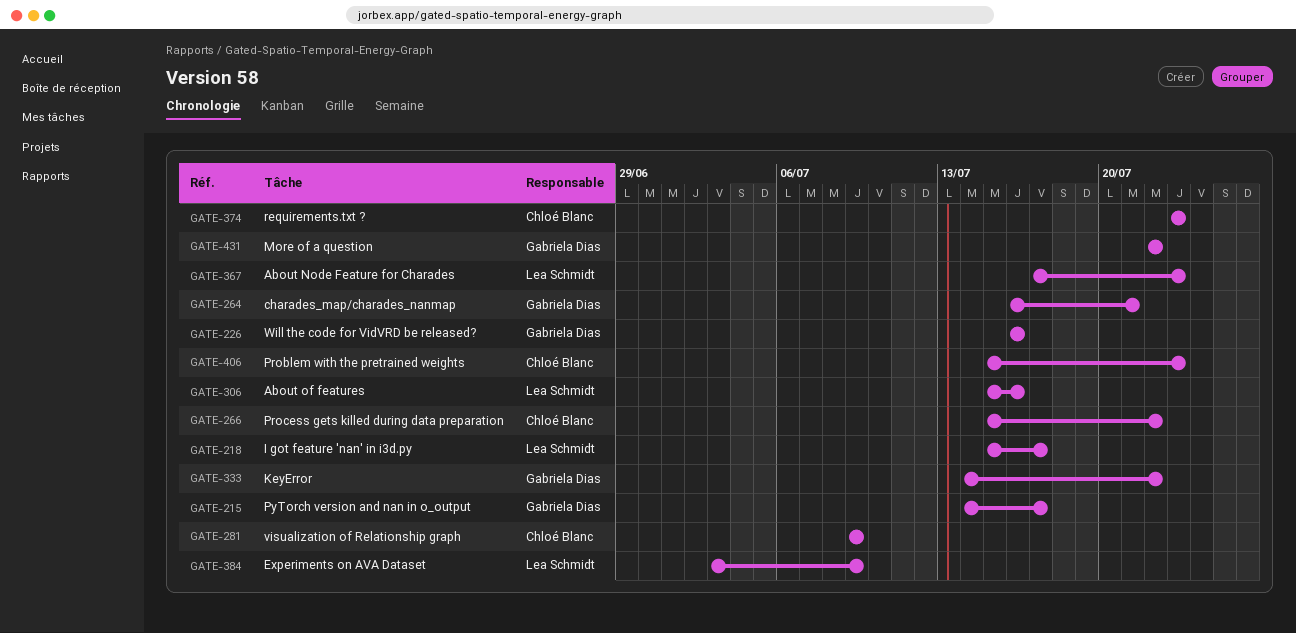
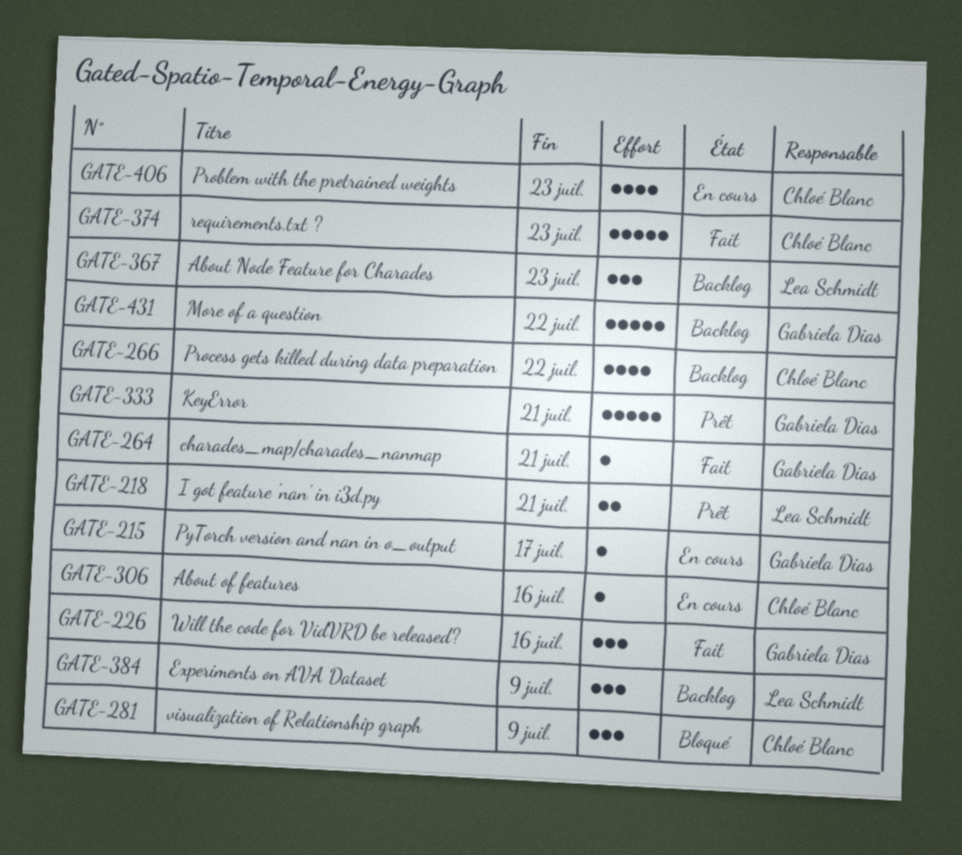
GATE-218, due: Jul 17 -> Jul 21
GATE-306, owner: Lea Schmidt -> Chloé Blanc
GATE-333, due: Jul 22 -> Jul 21

